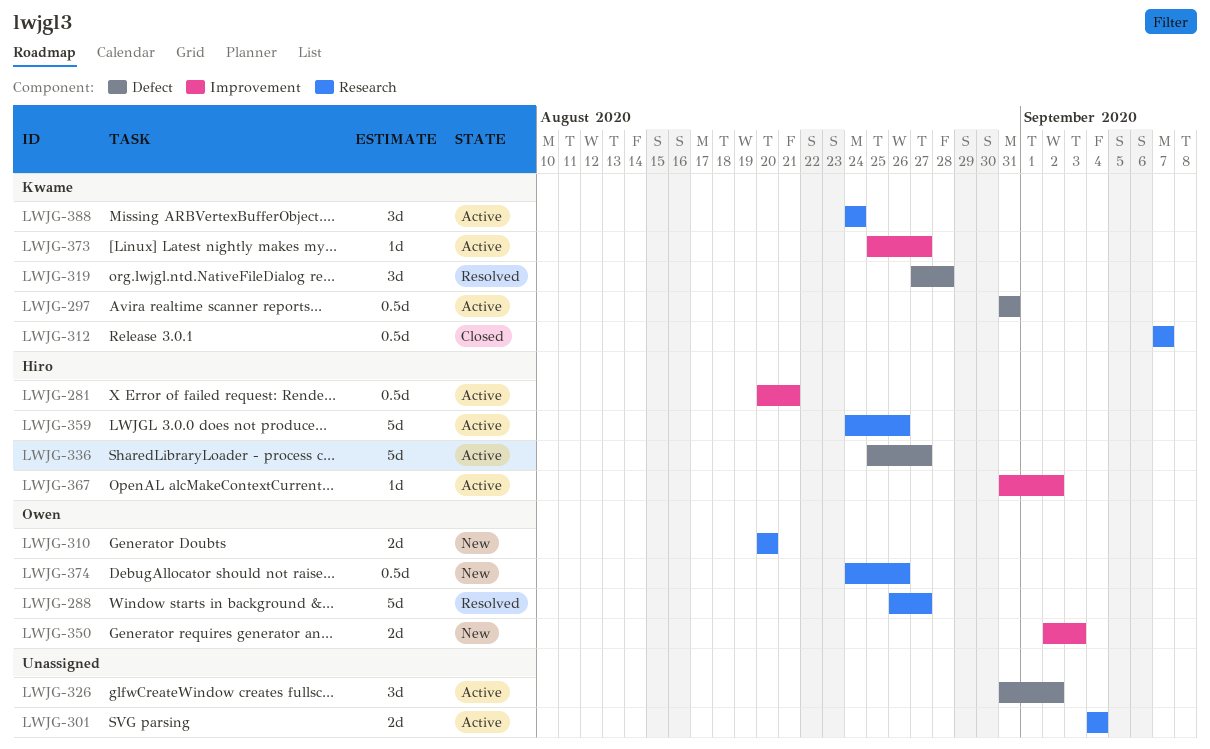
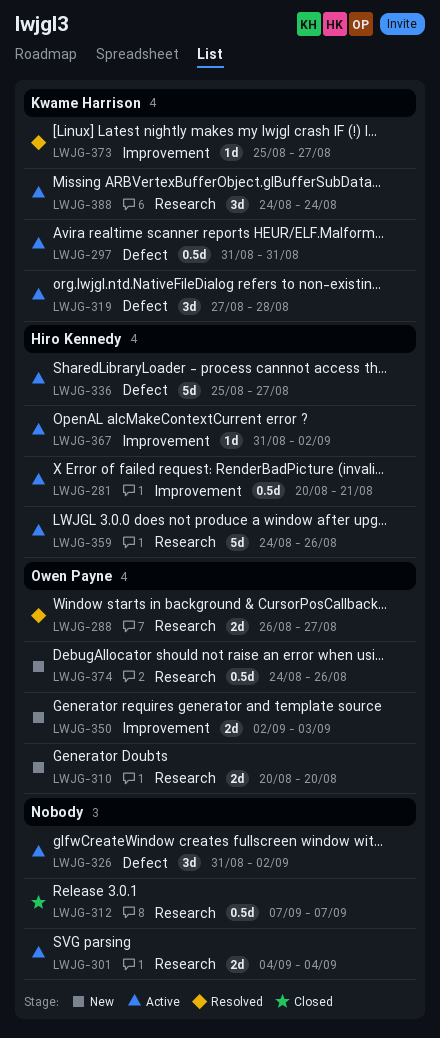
LWJG-288, estimate: 5d -> 2d
LWJG-312, owner: Kwame Harrison -> none
LWJG-319, status: Resolved -> Active
LWJG-373, status: Active -> Resolved

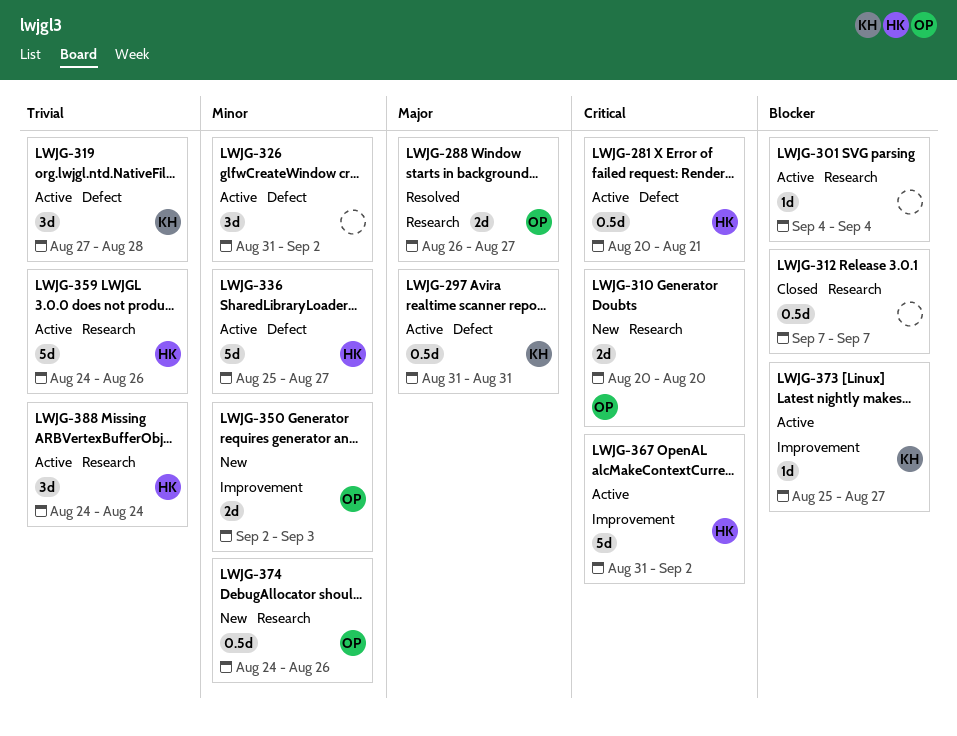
LWJG-281, label: Improvement -> Defect
LWJG-301, estimate: 2d -> 1d
LWJG-367, estimate: 1d -> 5d
LWJG-373, status: Resolved -> Active
LWJG-388, owner: Kwame Harrison -> Hiro Kennedy

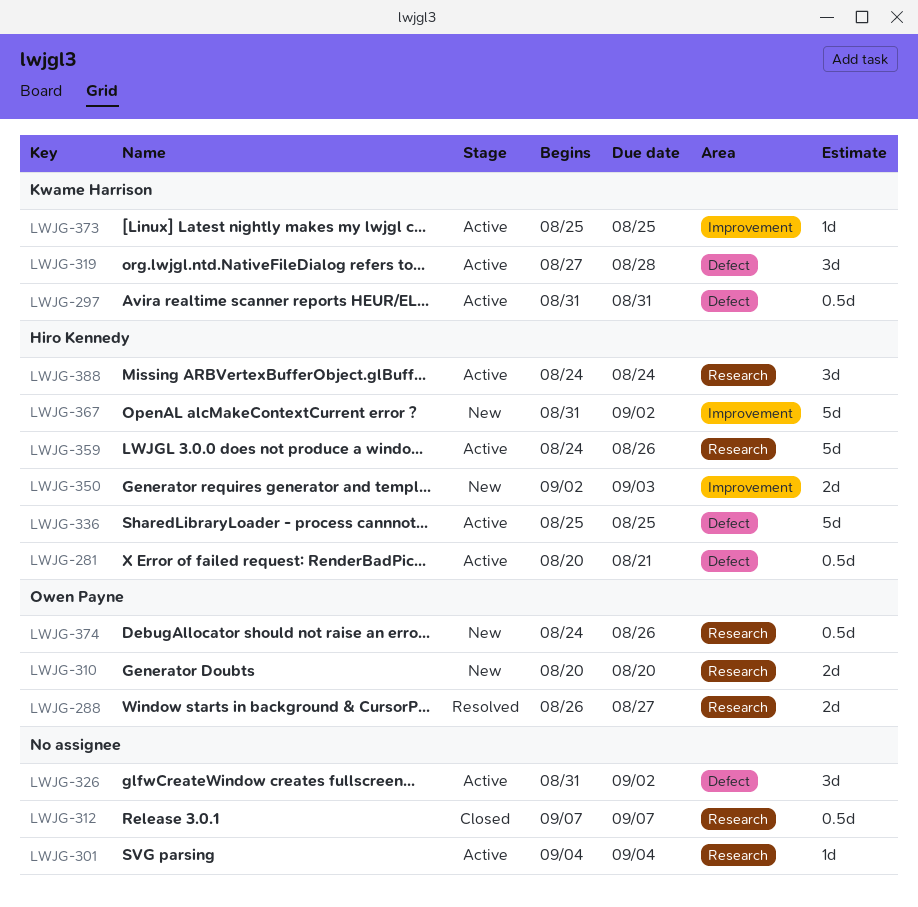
LWJG-336, due: Aug 27 -> Aug 25
LWJG-350, owner: Owen Payne -> Hiro Kennedy
LWJG-367, status: Active -> New
LWJG-373, due: Aug 27 -> Aug 25

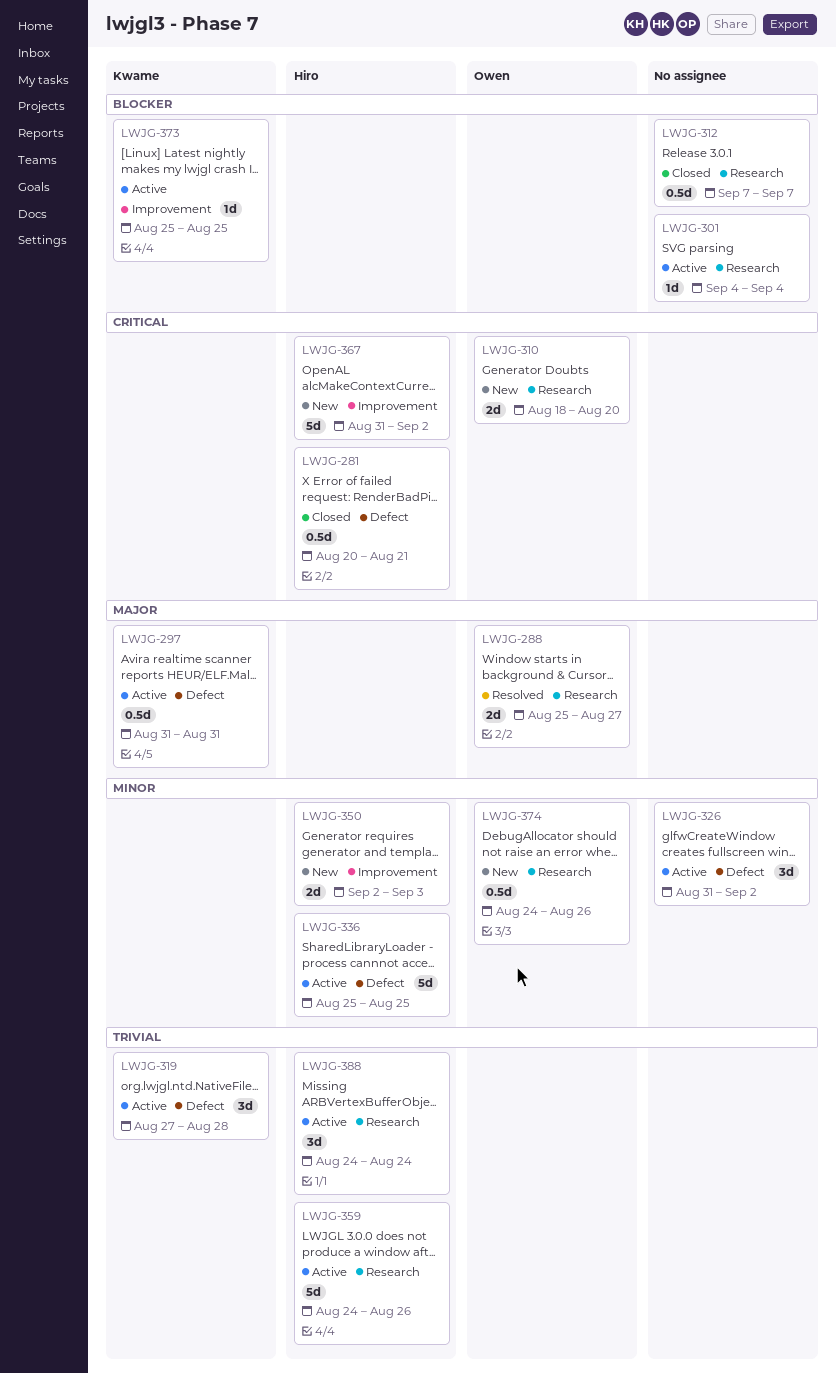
LWJG-281, status: Active -> Closed
LWJG-288, start: Aug 26 -> Aug 25
LWJG-310, start: Aug 20 -> Aug 18

